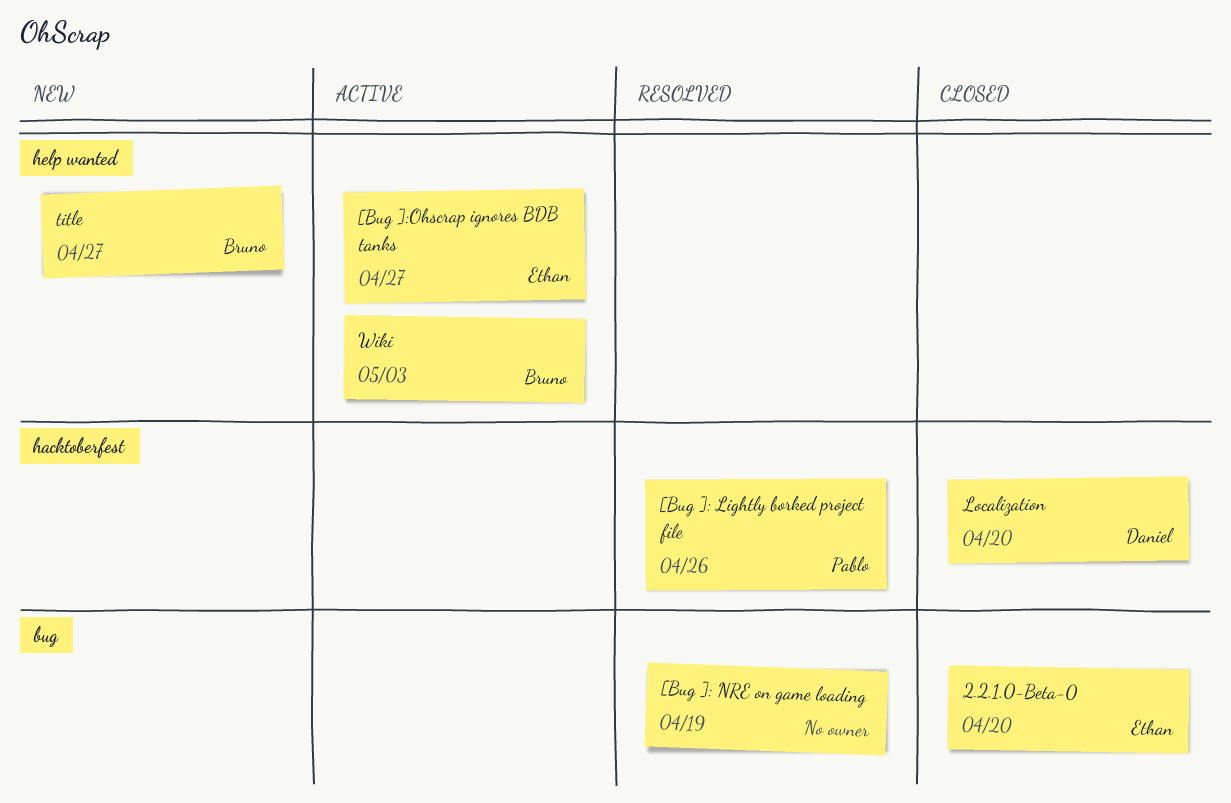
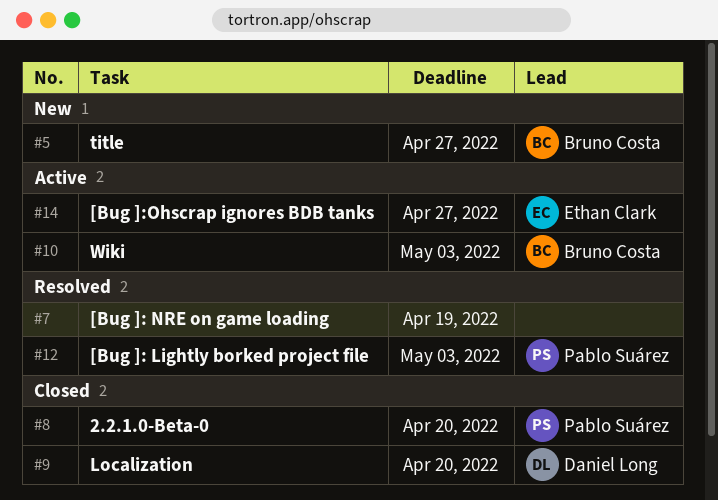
2.2.1.0-Beta-0, owner: Ethan Clark -> Pablo Suárez
[Bug ]: Lightly borked project file, due: Apr 26 -> May 3

